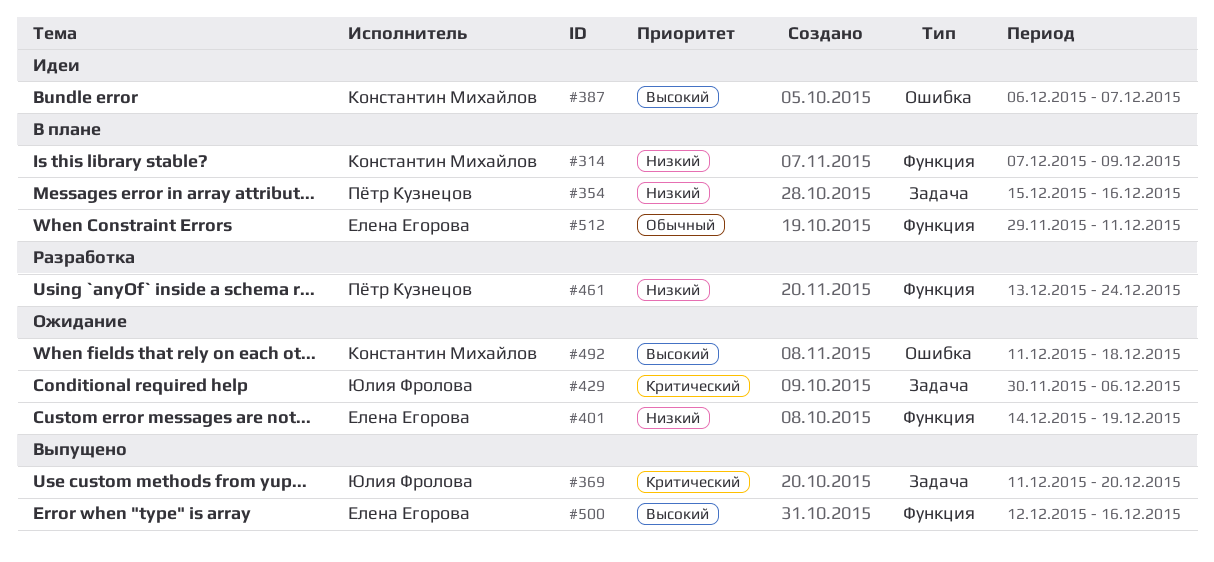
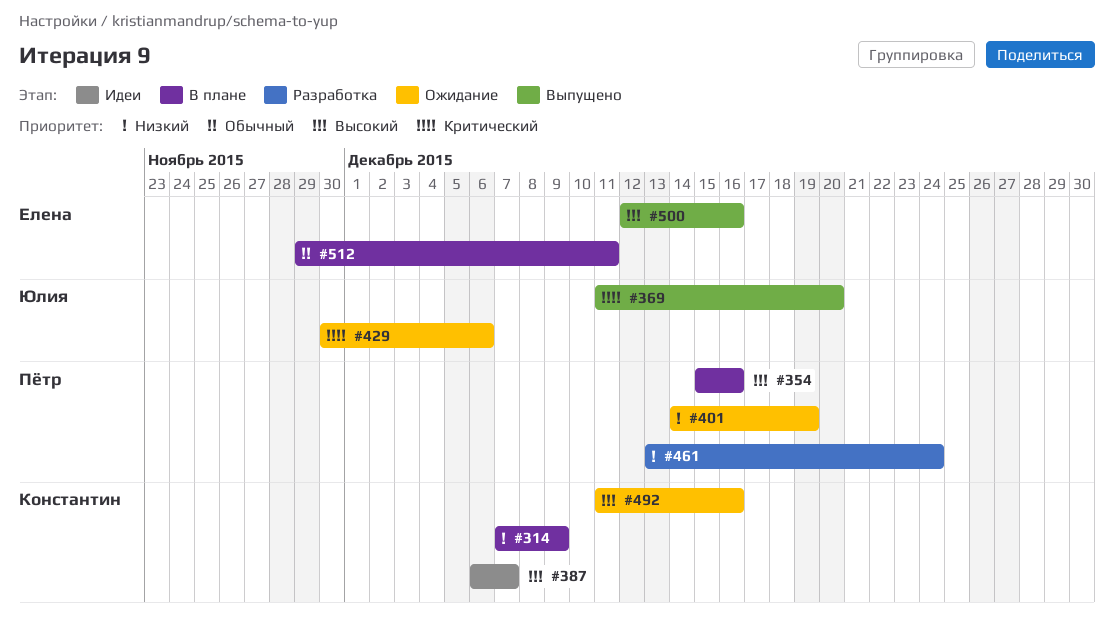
#354, priority: Низкий -> Высокий
#401, owner: Елена Егорова -> Пётр Кузнецов
#492, due: Dec 18 -> Dec 16

